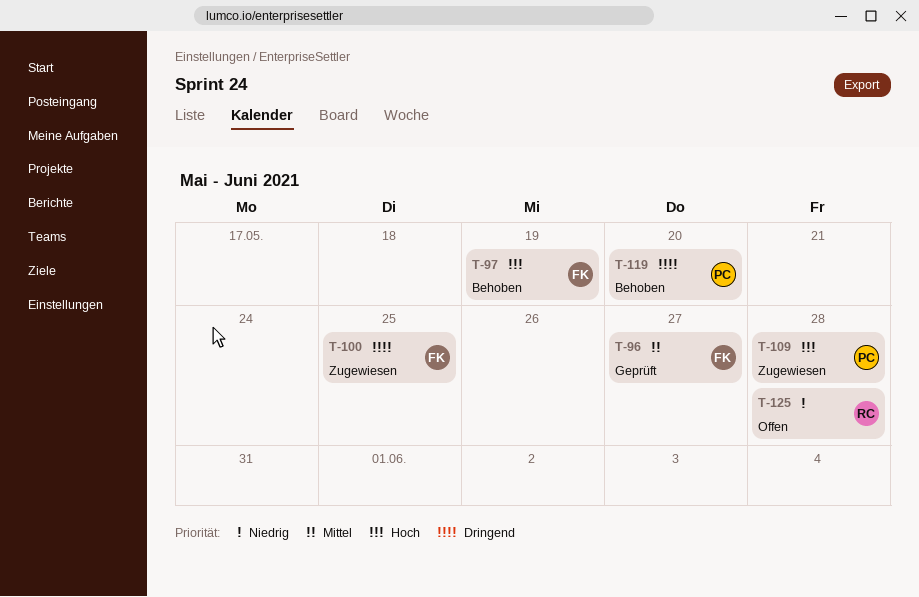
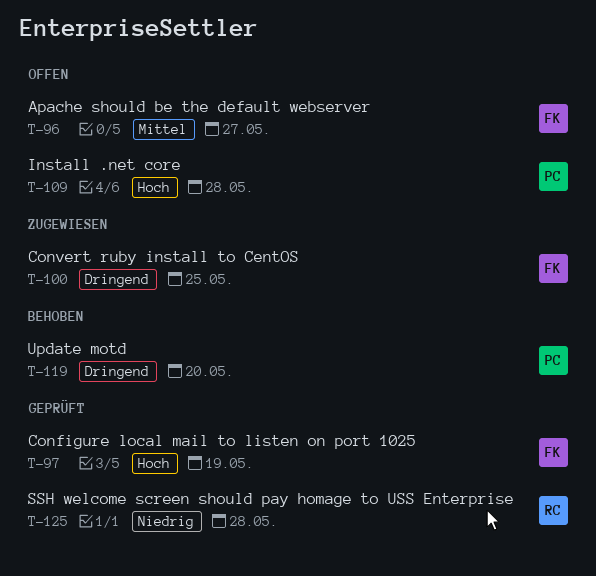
T-96, status: Geprüft -> Offen
T-97, status: Behoben -> Geprüft
T-109, status: Zugewiesen -> Offen
T-125, status: Offen -> Geprüft

